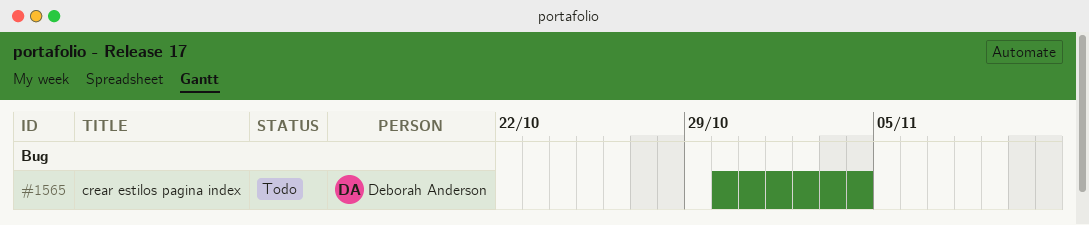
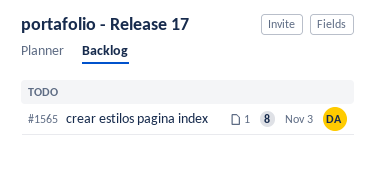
#1565, due: Nov 4 -> Nov 3

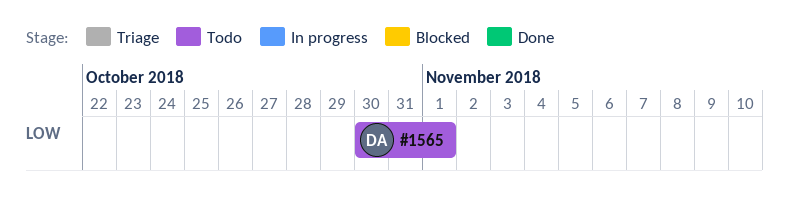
#1565, due: Nov 3 -> Nov 1

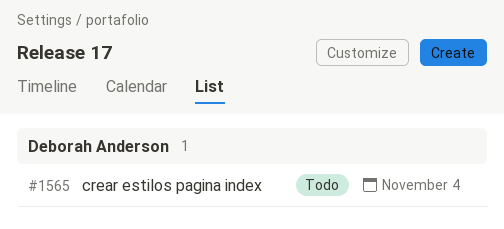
#1565, due: Nov 1 -> Nov 4

